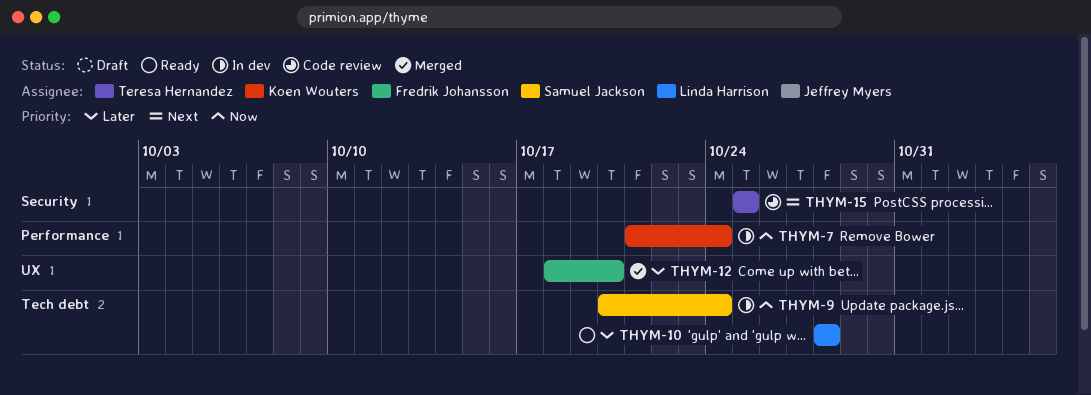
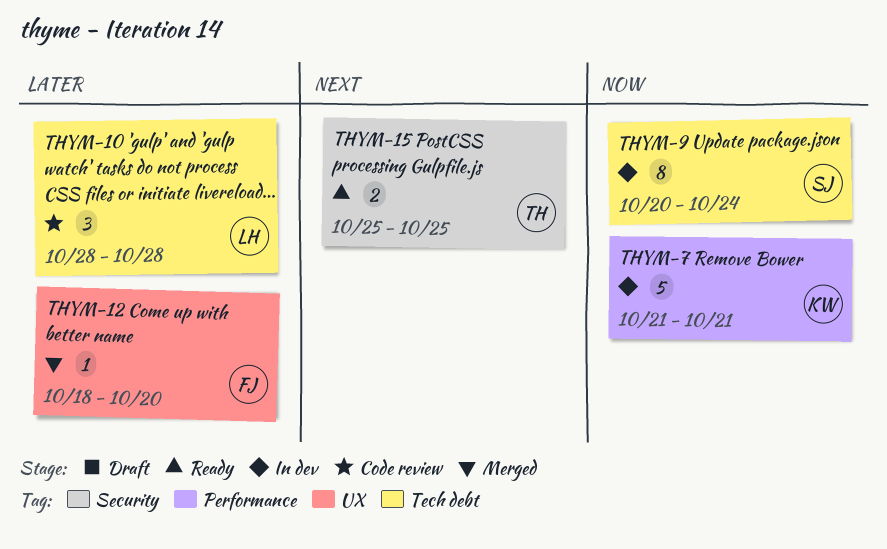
THYM-7, due: Oct 24 -> Oct 21
THYM-10, status: Ready -> Code review
THYM-15, status: Code review -> Ready

